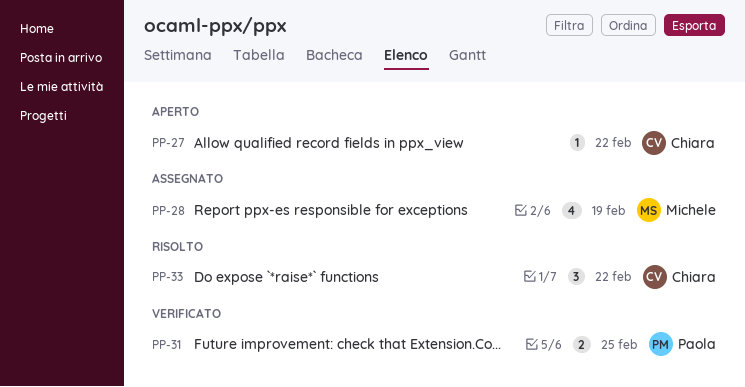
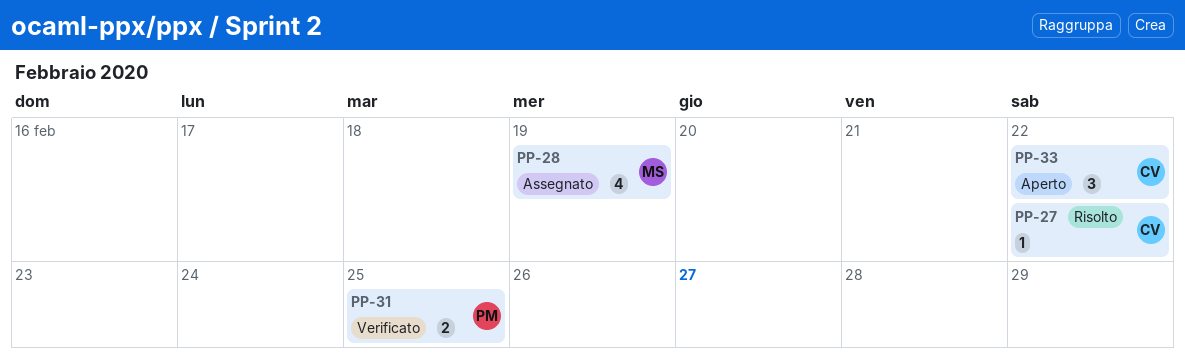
PP-27, status: Aperto -> Risolto
PP-33, status: Risolto -> Aperto

